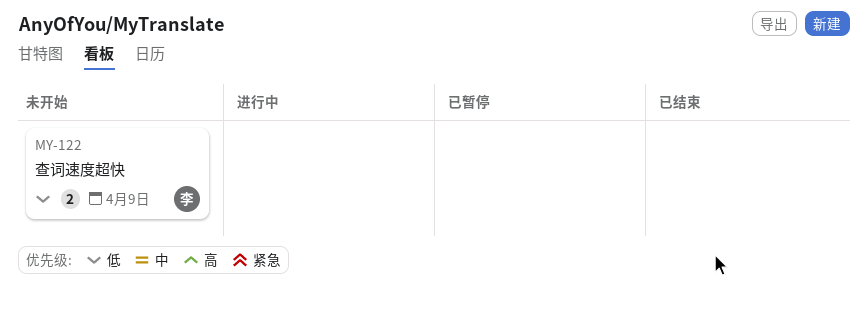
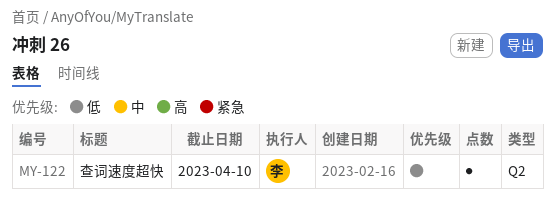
MY-122, estimate: 2 -> 1
MY-122, due: Apr 9 -> Apr 10

